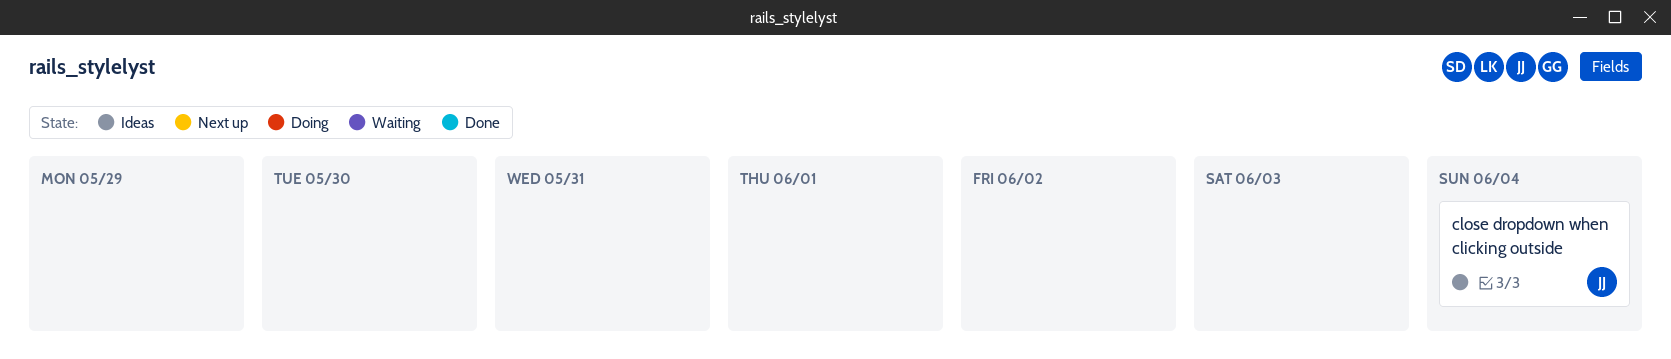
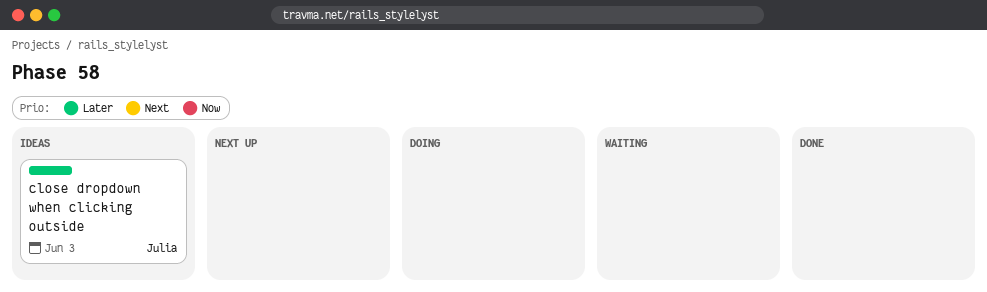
close dropdown when clicking outside, due: Jun 4 -> Jun 3

